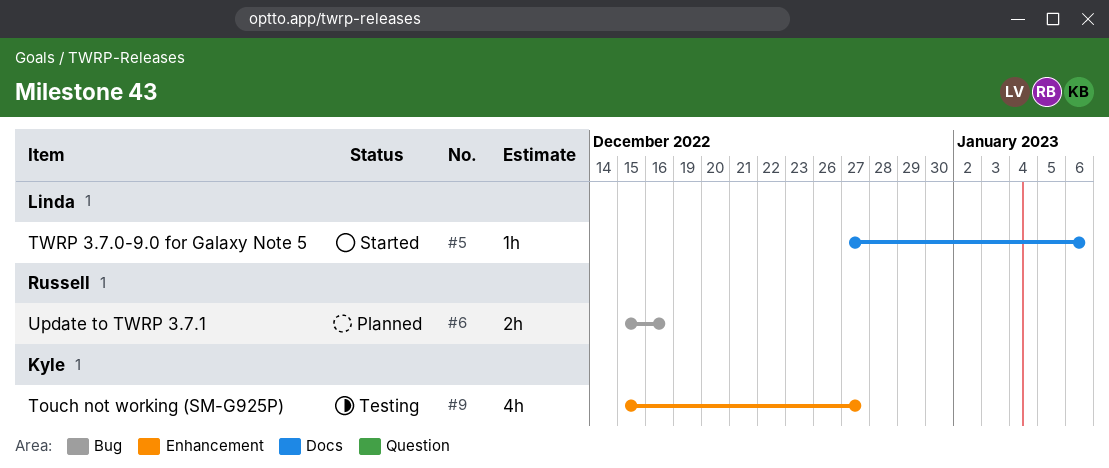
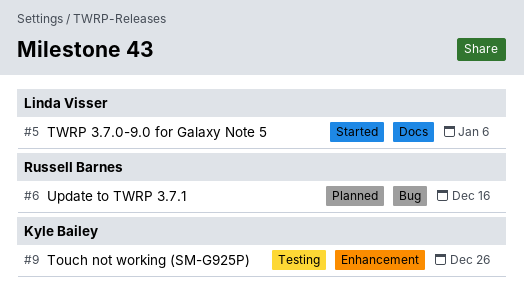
#9, due: Dec 27 -> Dec 26

